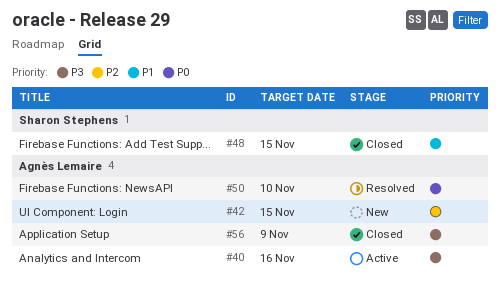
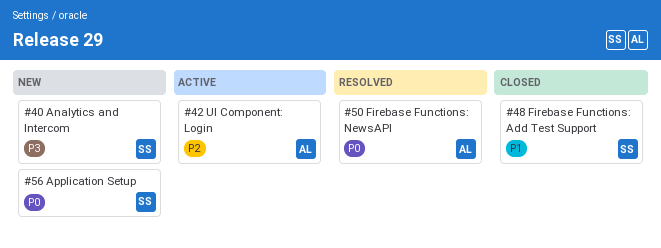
#40, status: Active -> New
#40, owner: Agnès Lemaire -> Sharon Stephens
#42, status: New -> Active
#56, status: Closed -> New
#56, owner: Agnès Lemaire -> Sharon Stephens
#56, priority: P3 -> P0

